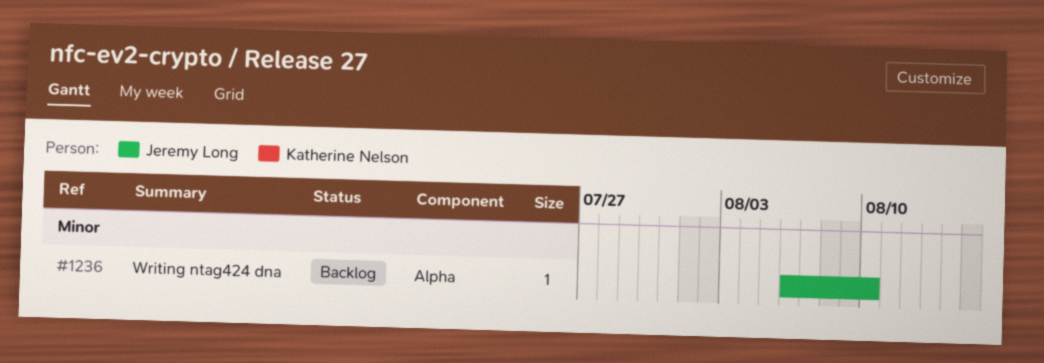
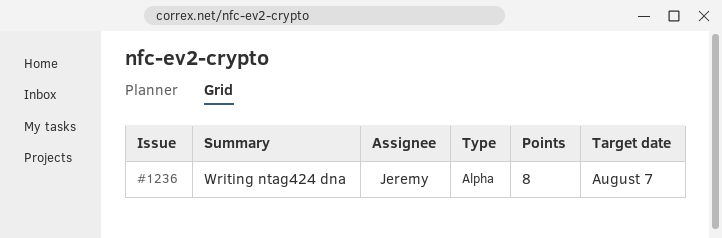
#1236, estimate: 1 -> 8
#1236, due: Aug 10 -> Aug 7

